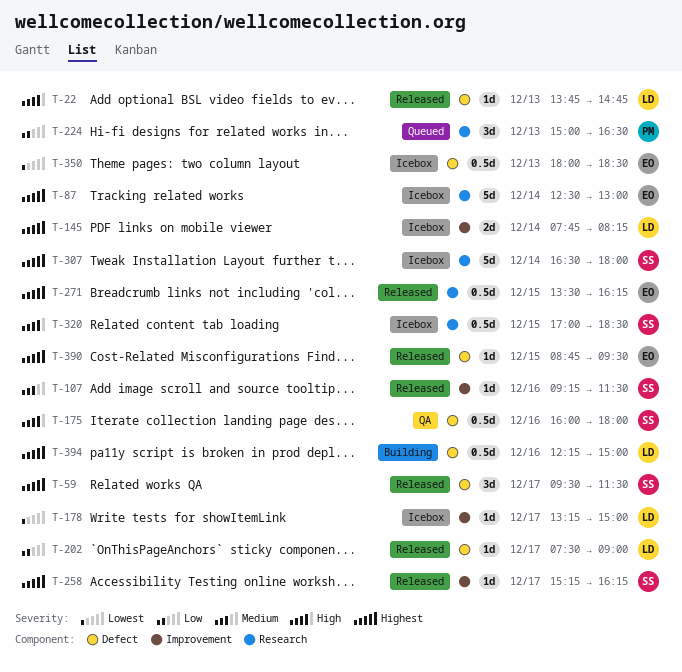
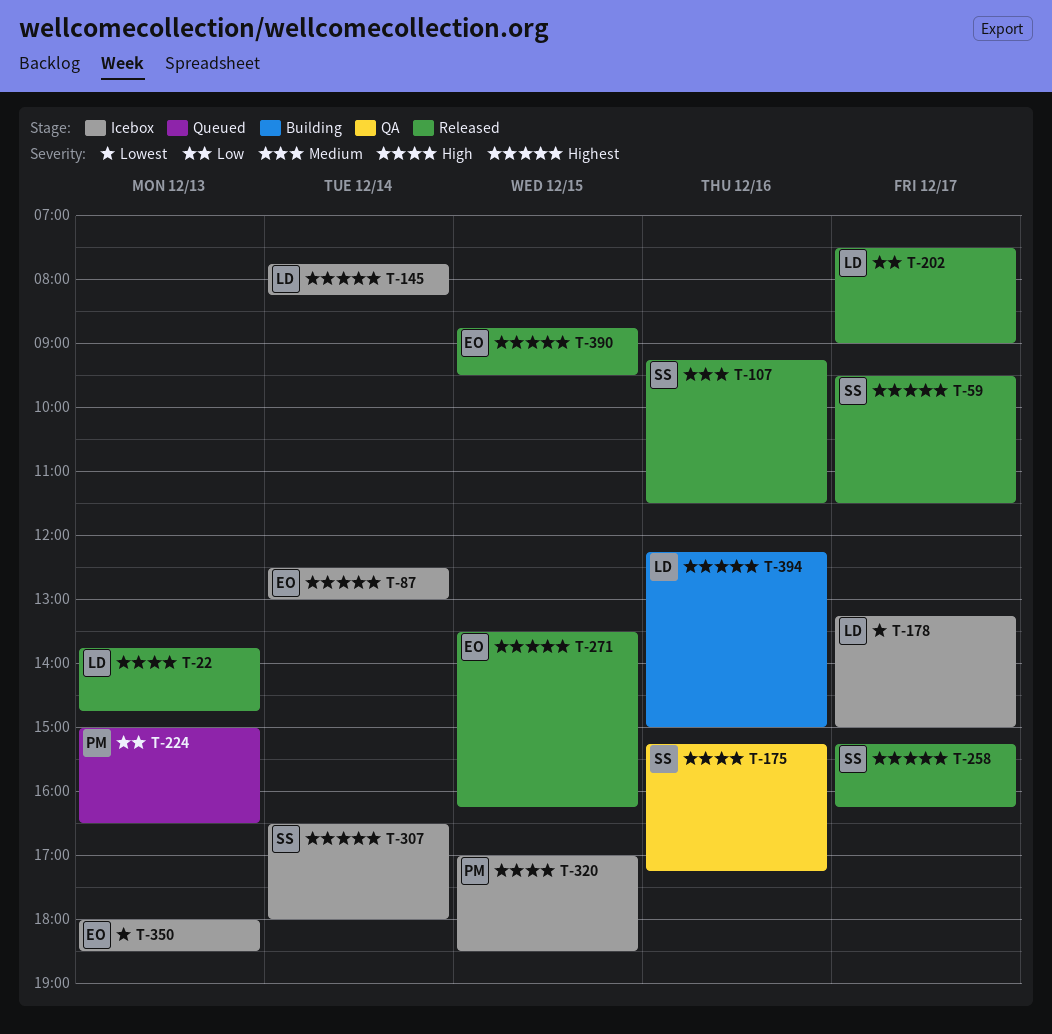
T-175, begins: 16:00 -> 15:15
T-175, ends: 18:00 -> 17:15
T-320, owner: SS -> PM

